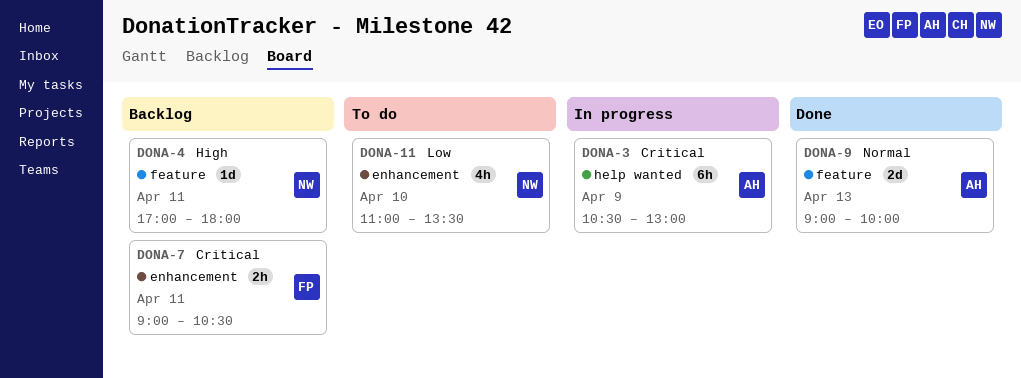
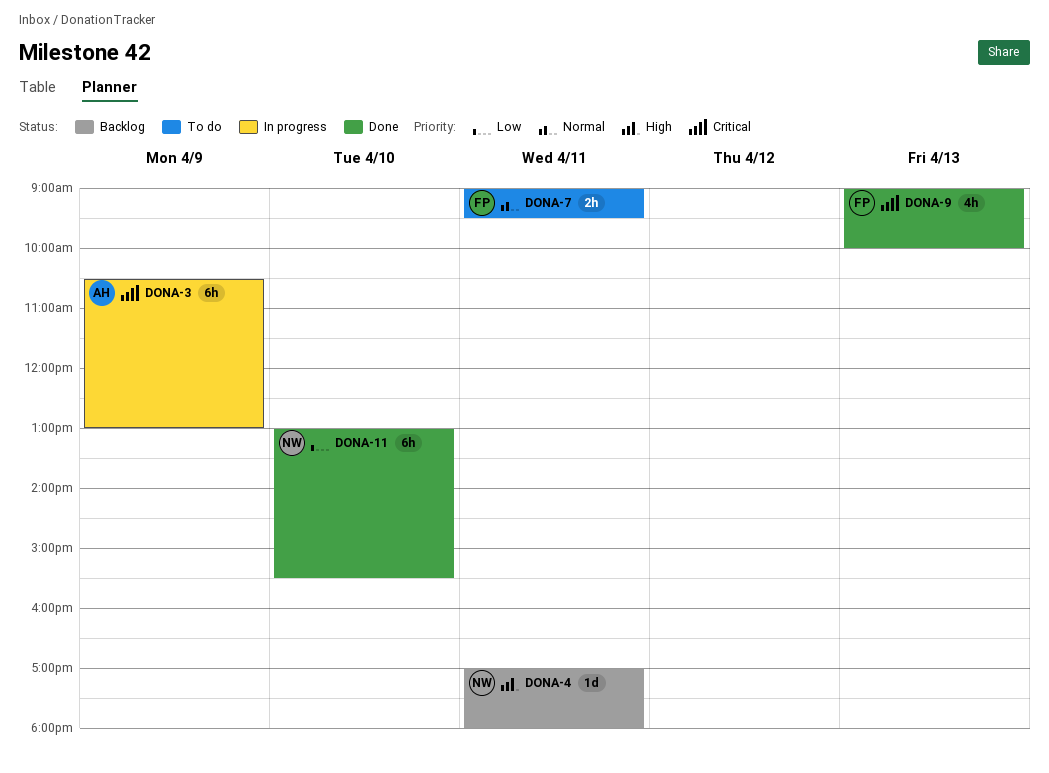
DONA-7, status: Backlog -> To do
DONA-7, priority: Critical -> Normal
DONA-7, ends: 10:30 -> 09:30
DONA-9, owner: AH -> FP
DONA-9, priority: Normal -> Critical
DONA-9, estimate: 2d -> 4h
DONA-11, status: To do -> Done
DONA-11, estimate: 4h -> 6h
DONA-11, begins: 11:00 -> 13:00
DONA-11, ends: 13:30 -> 15:30

